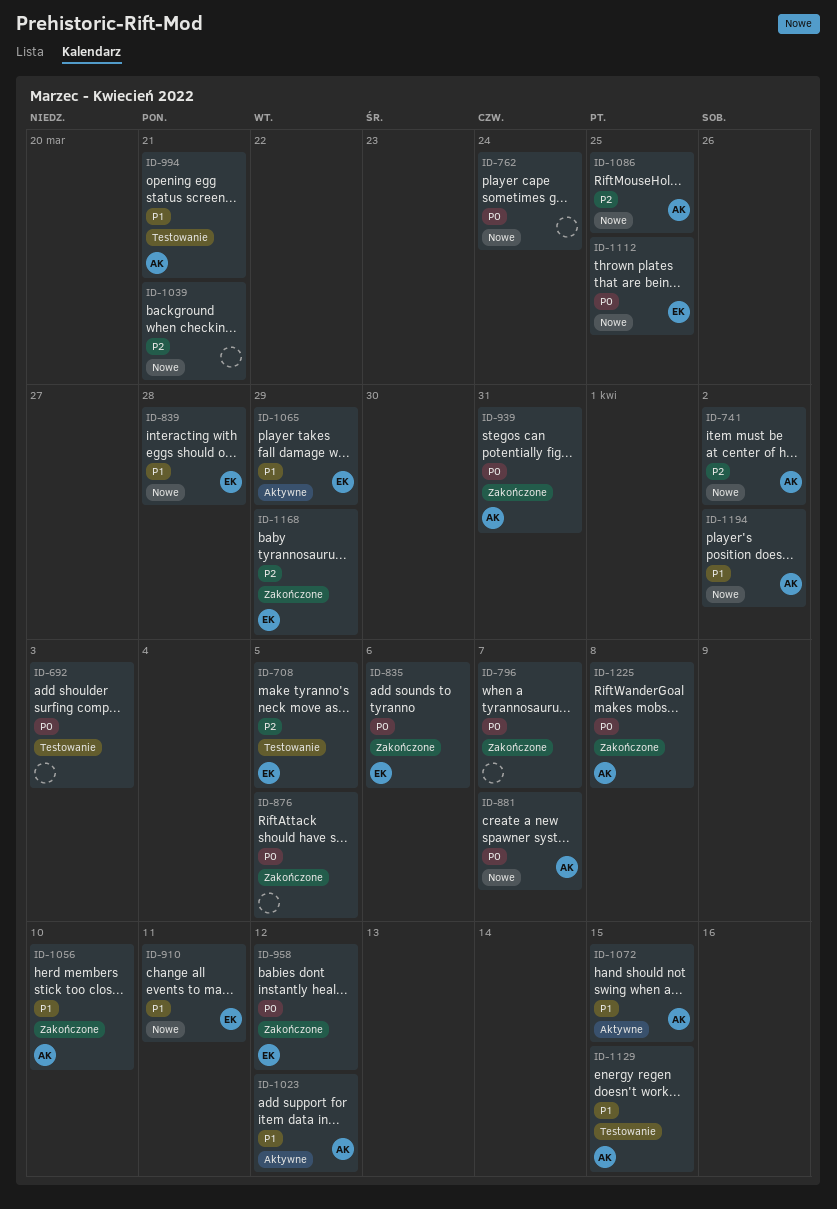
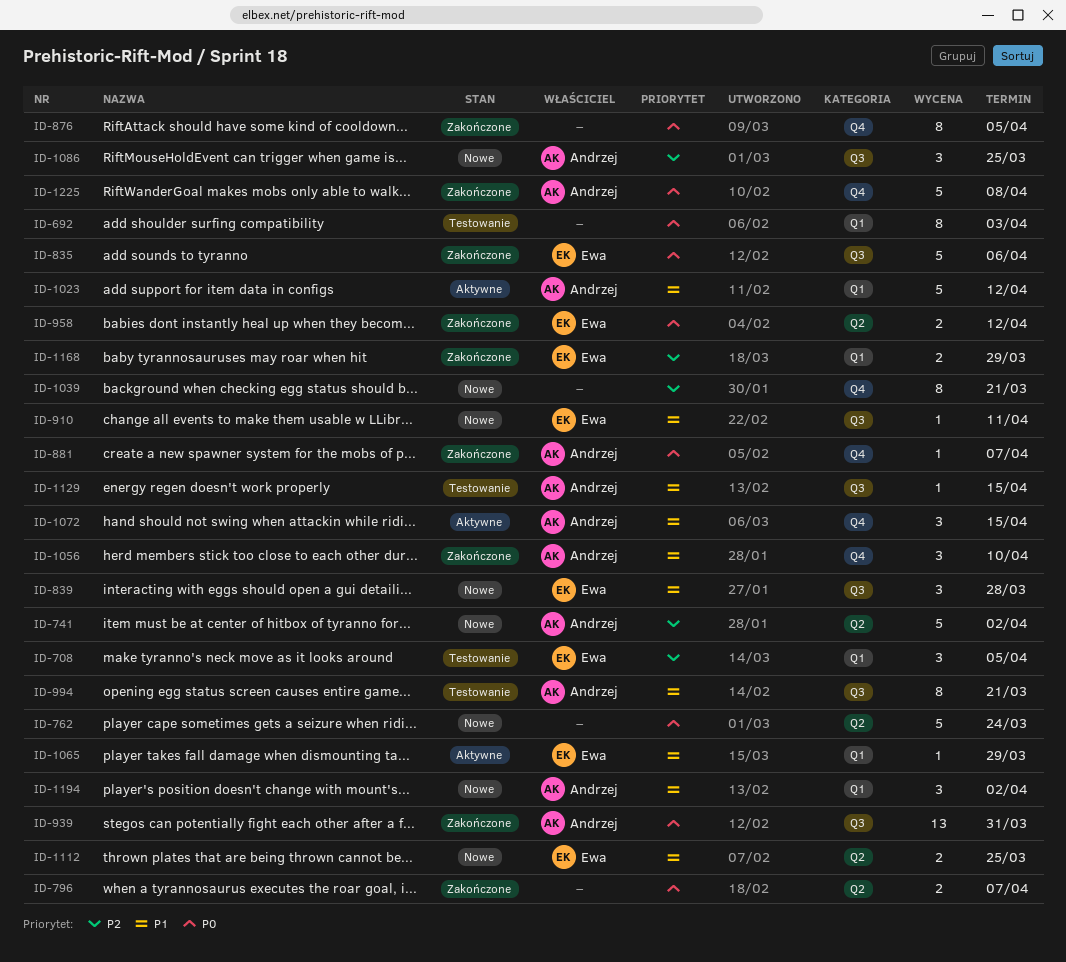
ID-881, status: Nowe -> Zakończone
ID-1112, priority: P0 -> P1

